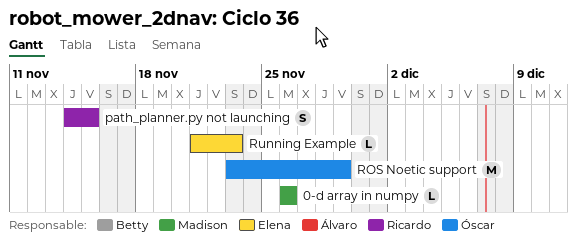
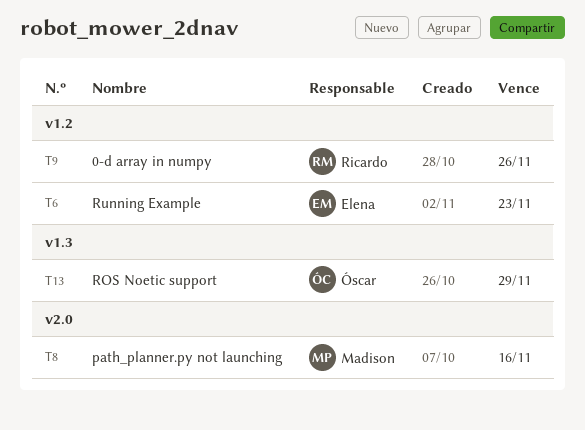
0-d array in numpy, owner: Madison -> Ricardo
path_planner.py not launching, owner: Ricardo -> Madison
path_planner.py not launching, due: Nov 15 -> Nov 16

